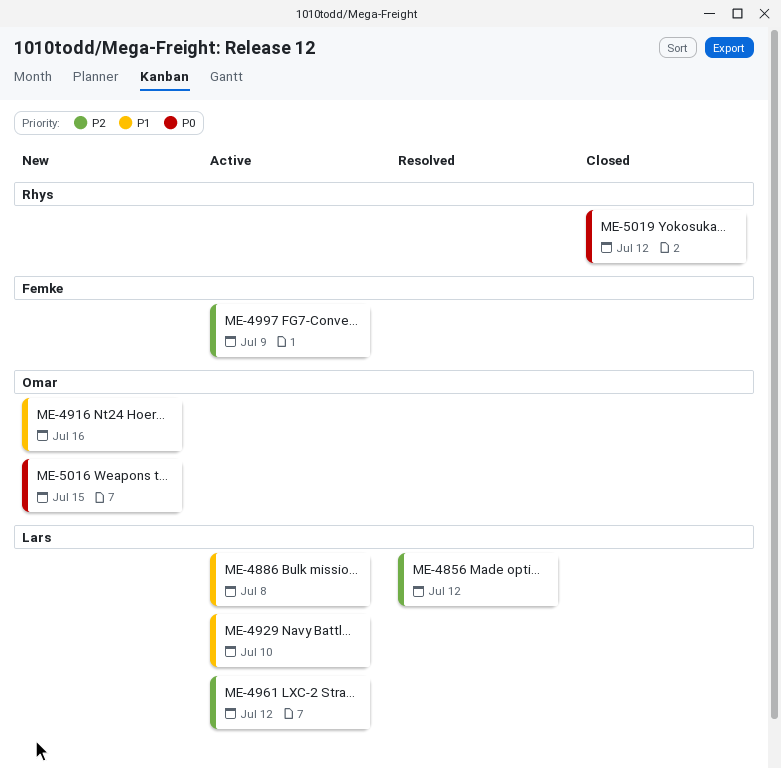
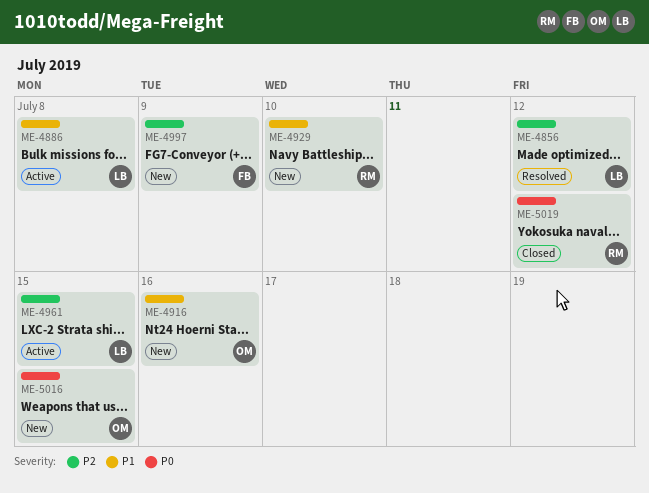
ME-4929, status: Active -> New
ME-4929, owner: Lars -> Rhys
ME-4961, due: Jul 12 -> Jul 15
ME-4997, status: Active -> New

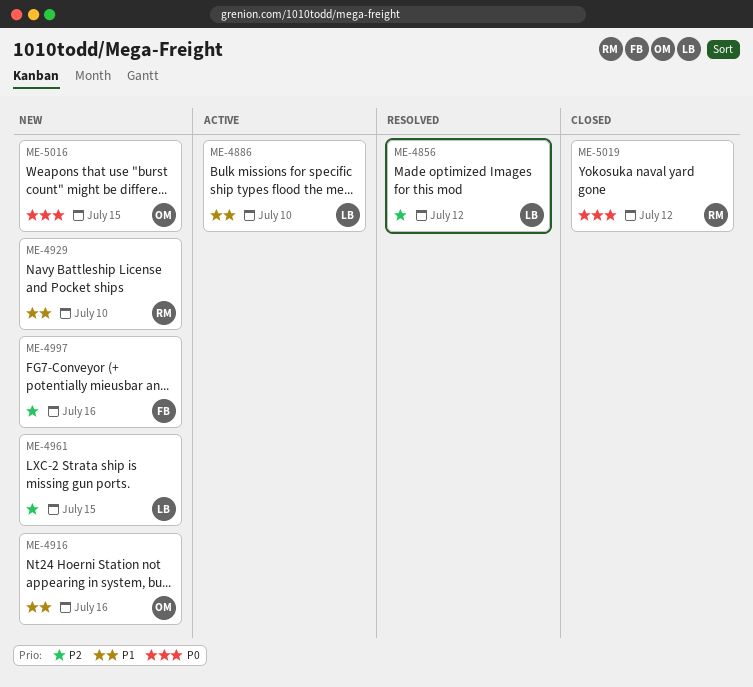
ME-4886, due: Jul 8 -> Jul 10
ME-4961, status: Active -> New
ME-4997, due: Jul 9 -> Jul 16

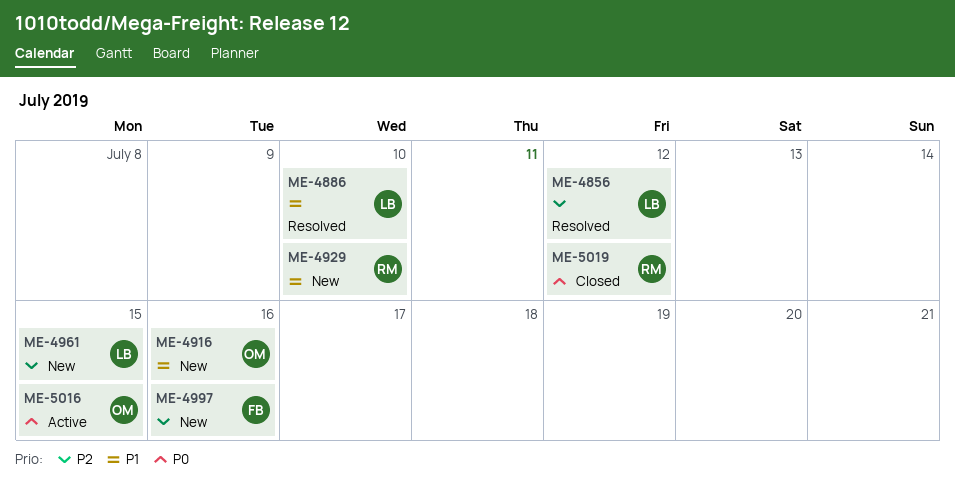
ME-4886, status: Active -> Resolved
ME-5016, status: New -> Active

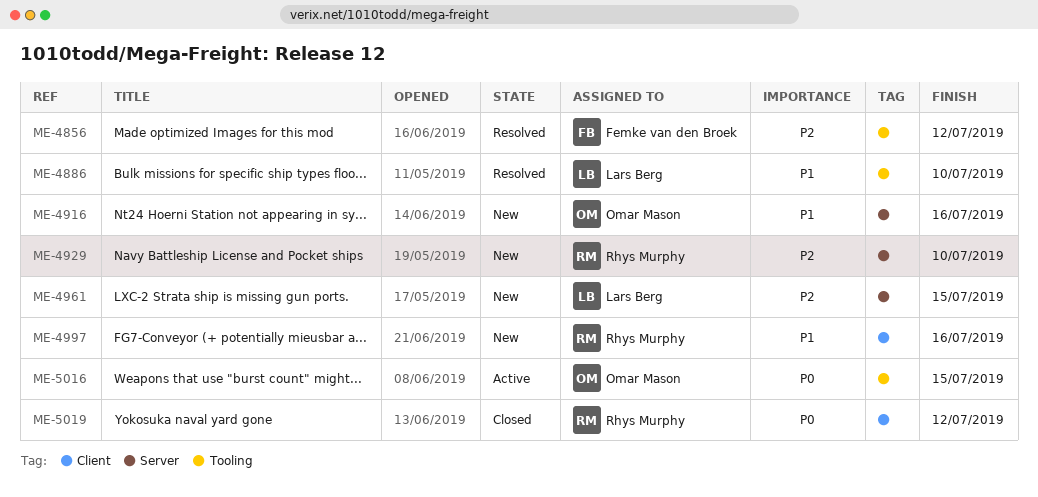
ME-4856, owner: Lars Berg -> Femke van den Broek
ME-4929, priority: P1 -> P2
ME-4997, owner: Femke van den Broek -> Rhys Murphy
ME-4997, priority: P2 -> P1

